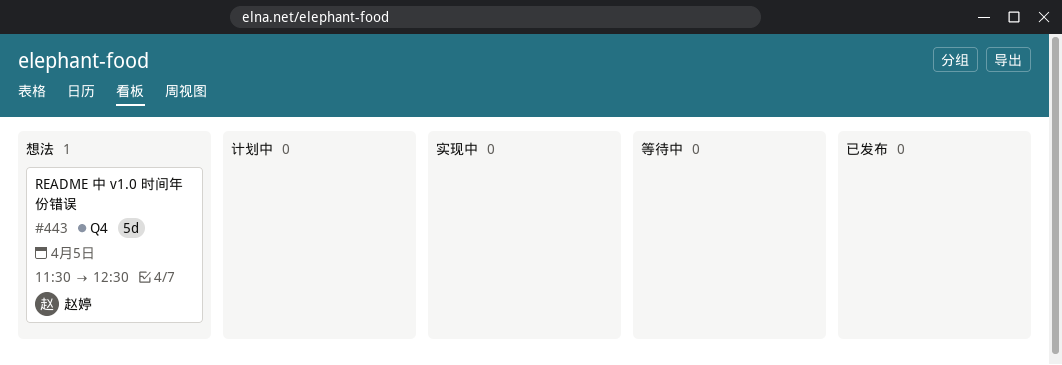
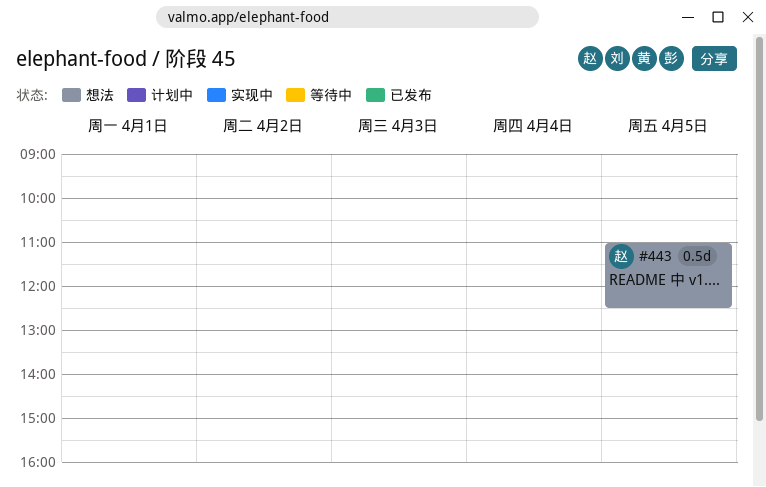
#443, estimate: 5d -> 0.5d
#443, begins: 11:30 -> 11:00

